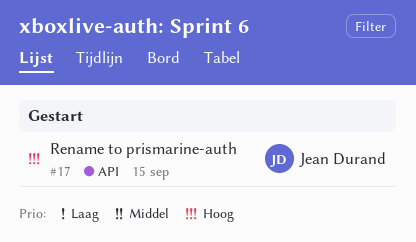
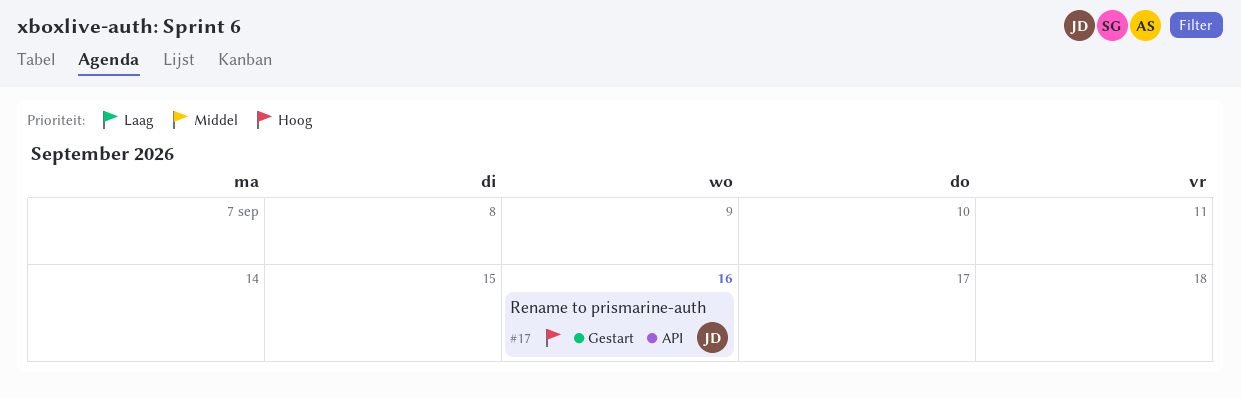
#17, due: Sep 15 -> Sep 16

